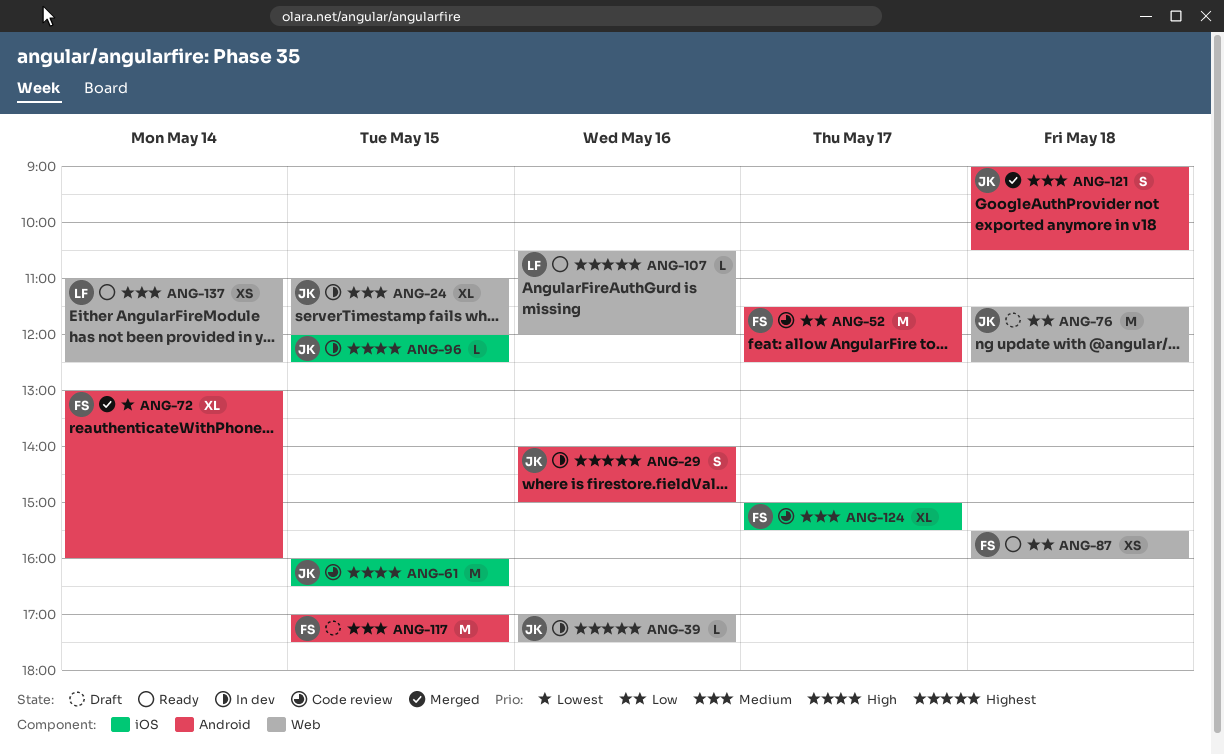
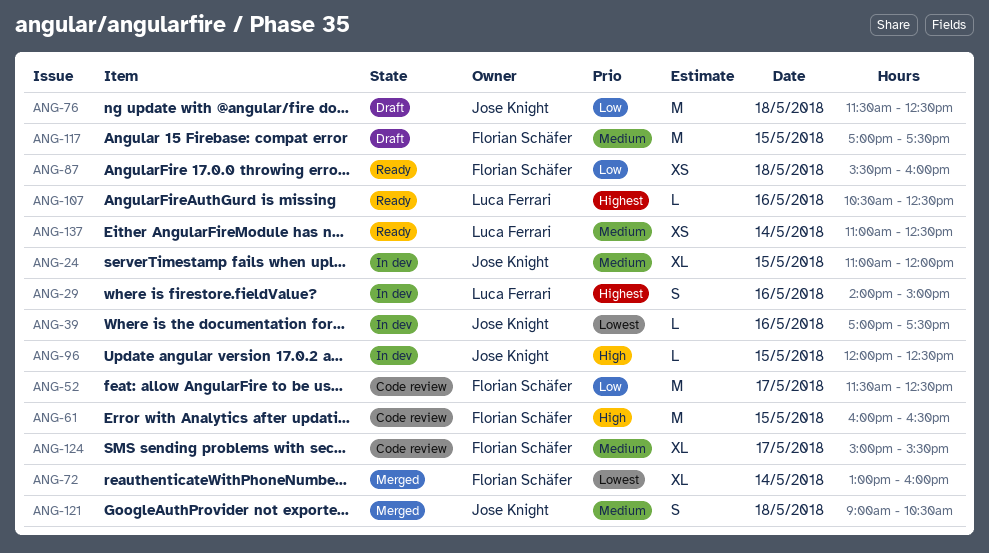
ANG-29, owner: Jose Knight -> Luca Ferrari
ANG-39, priority: Highest -> Lowest
ANG-61, owner: Jose Knight -> Florian Schäfer
ANG-107, ends: 12:00 -> 12:30

